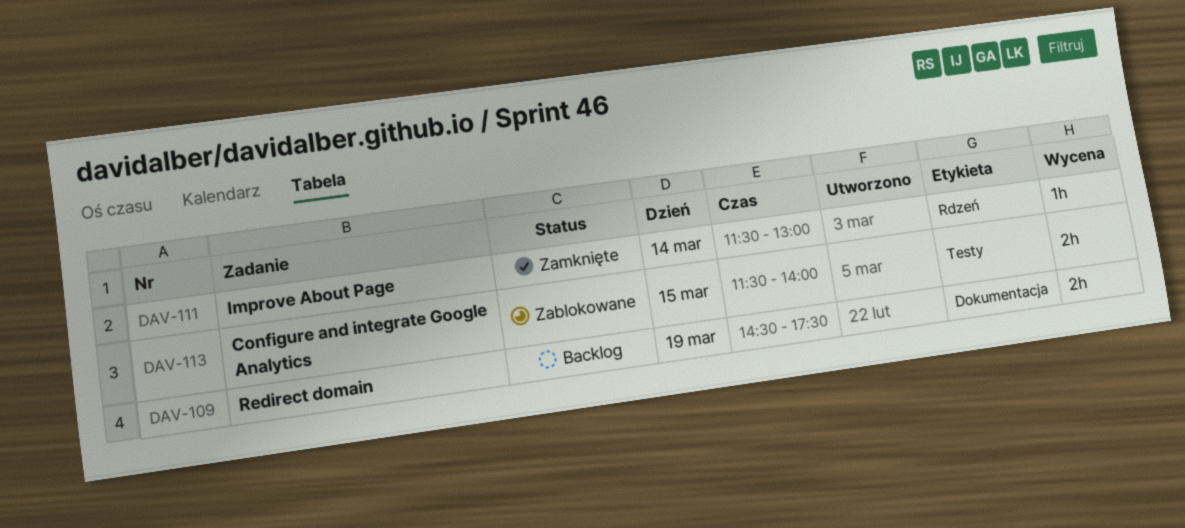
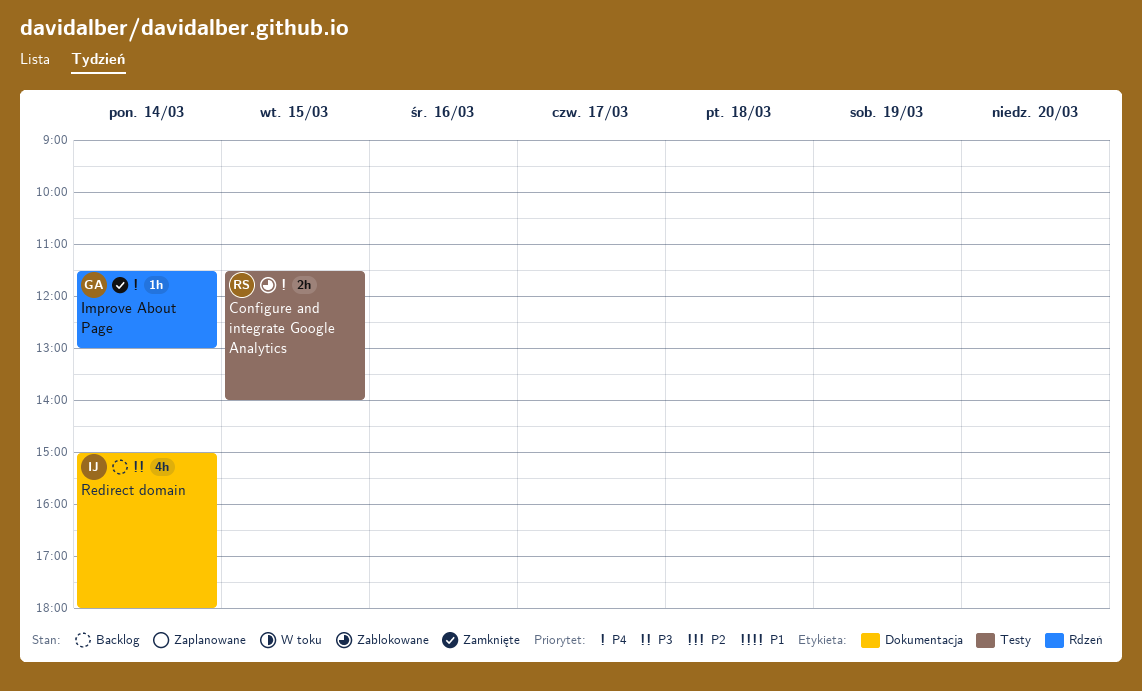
Redirect domain, estimate: 2h -> 4h
Redirect domain, day: Mar 19 -> Mar 14
Redirect domain, begins: 14:30 -> 15:00
Redirect domain, ends: 17:30 -> 18:00

